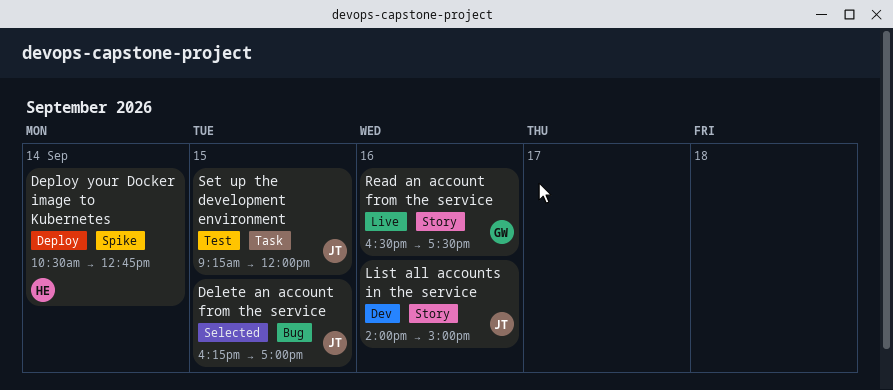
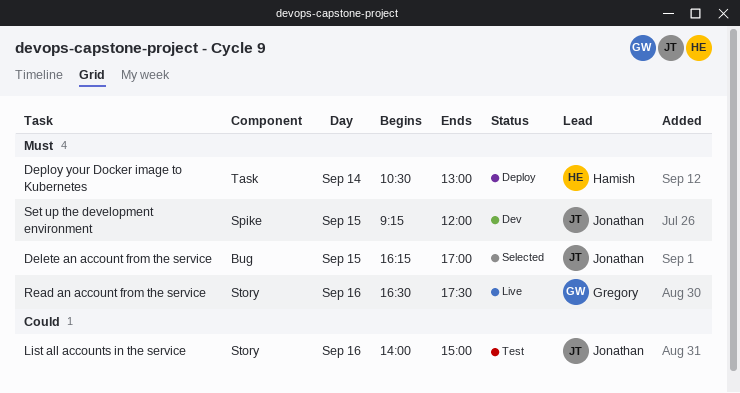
Deploy your Docker image to Kubernetes, label: Spike -> Task
Deploy your Docker image to Kubernetes, ends: 12:45 -> 13:00
List all accounts in the service, status: Dev -> Test
Set up the development environment, status: Test -> Dev
Set up the development environment, label: Task -> Spike

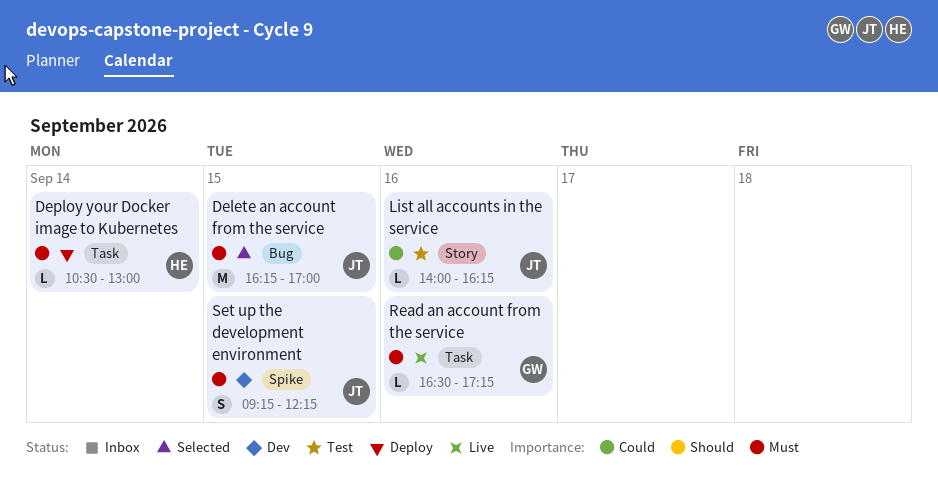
List all accounts in the service, ends: 15:00 -> 16:15
Read an account from the service, label: Story -> Task
Read an account from the service, ends: 17:30 -> 17:15
Set up the development environment, ends: 12:00 -> 12:15

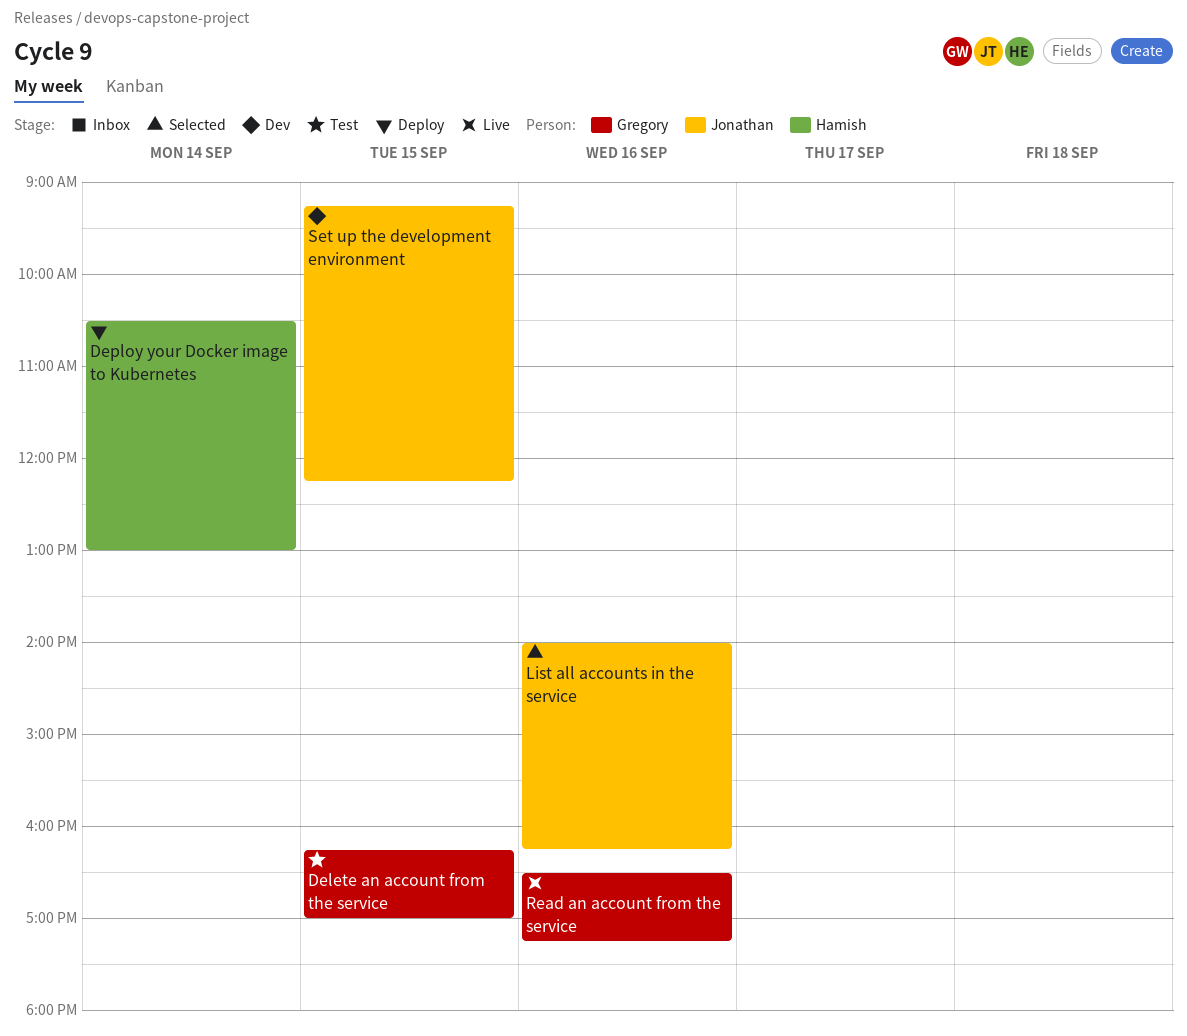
Delete an account from the service, status: Selected -> Test
Delete an account from the service, owner: Jonathan -> Gregory
List all accounts in the service, status: Test -> Selected

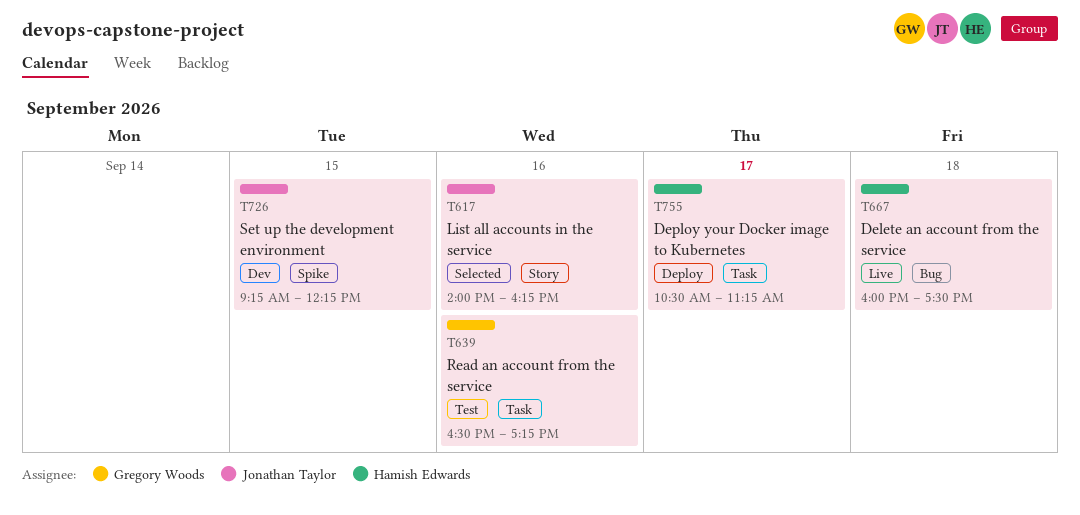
Delete an account from the service, status: Test -> Live
Delete an account from the service, owner: Gregory Woods -> Hamish Edwards
Delete an account from the service, day: Sep 15 -> Sep 18
Delete an account from the service, begins: 16:15 -> 16:00
Delete an account from the service, ends: 17:00 -> 17:30
Deploy your Docker image to Kubernetes, day: Sep 14 -> Sep 17
Deploy your Docker image to Kubernetes, ends: 13:00 -> 11:15
Read an account from the service, status: Live -> Test

